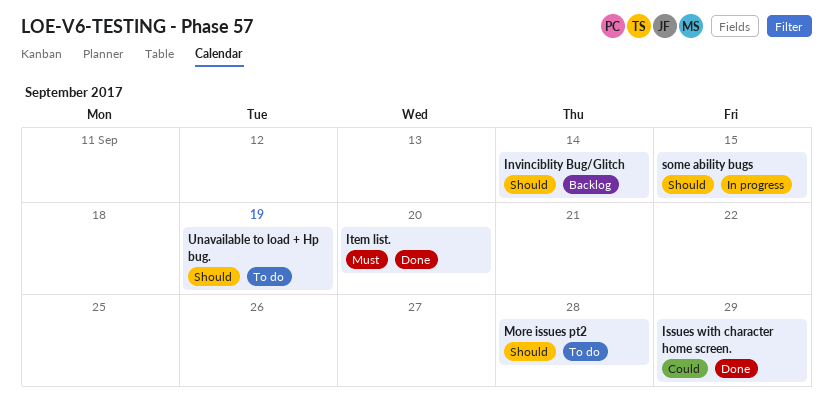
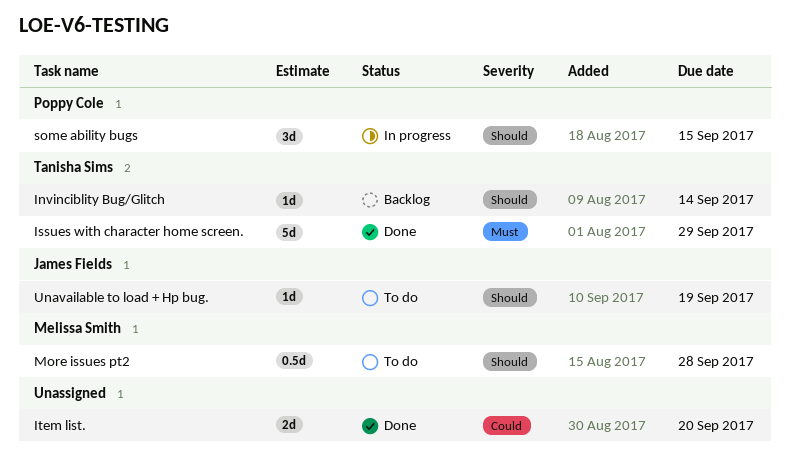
Issues with character home screen., priority: Could -> Must
Item list., priority: Must -> Could

